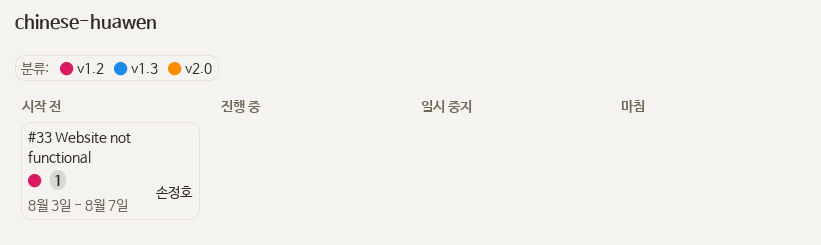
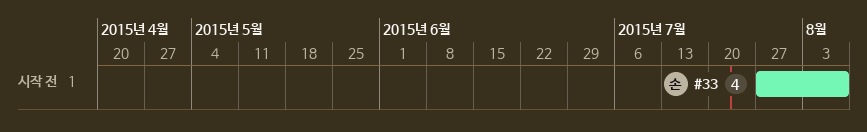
#33, estimate: 1 -> 4
#33, start: Aug 3 -> Jul 27

